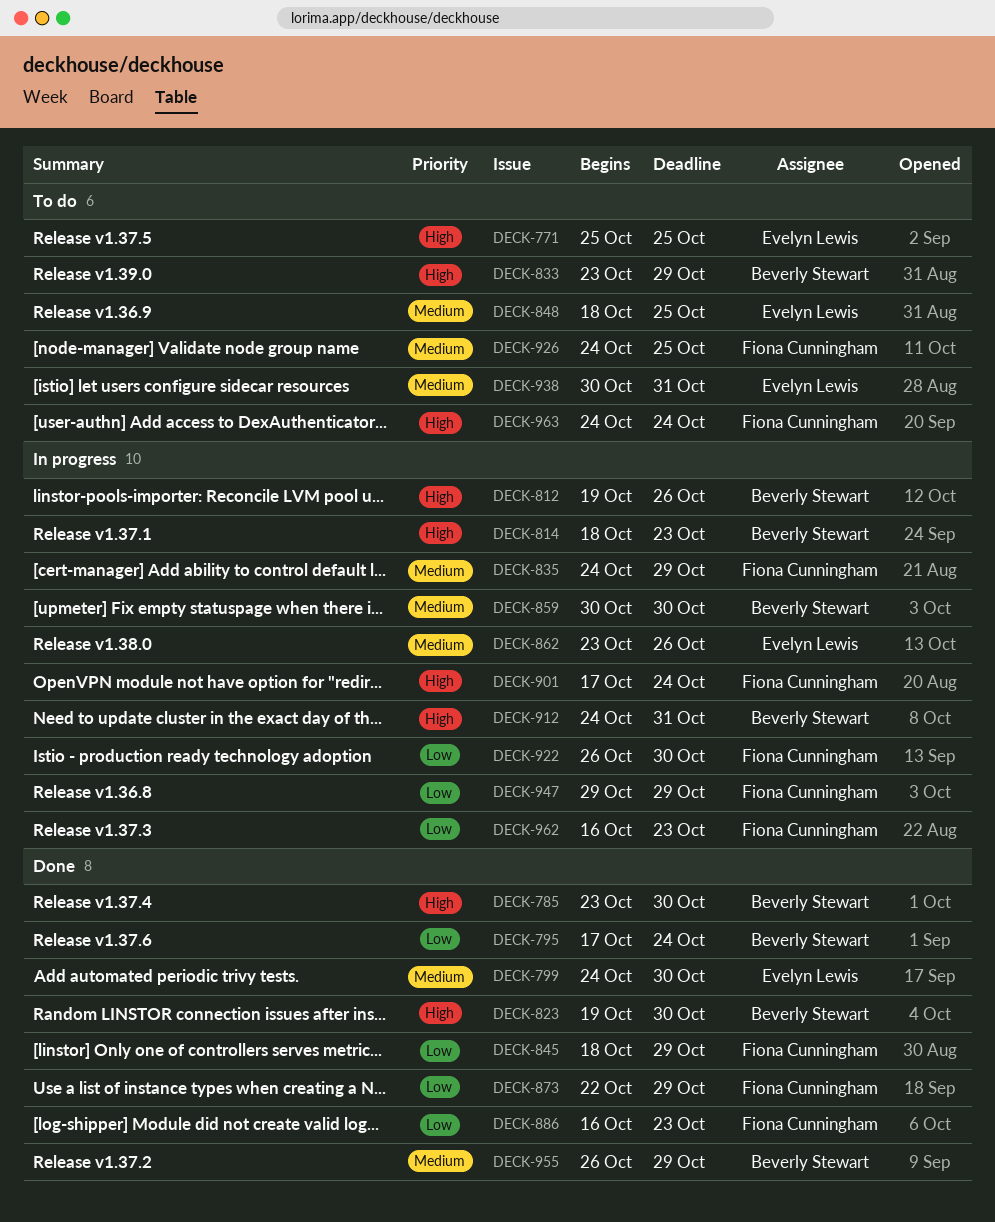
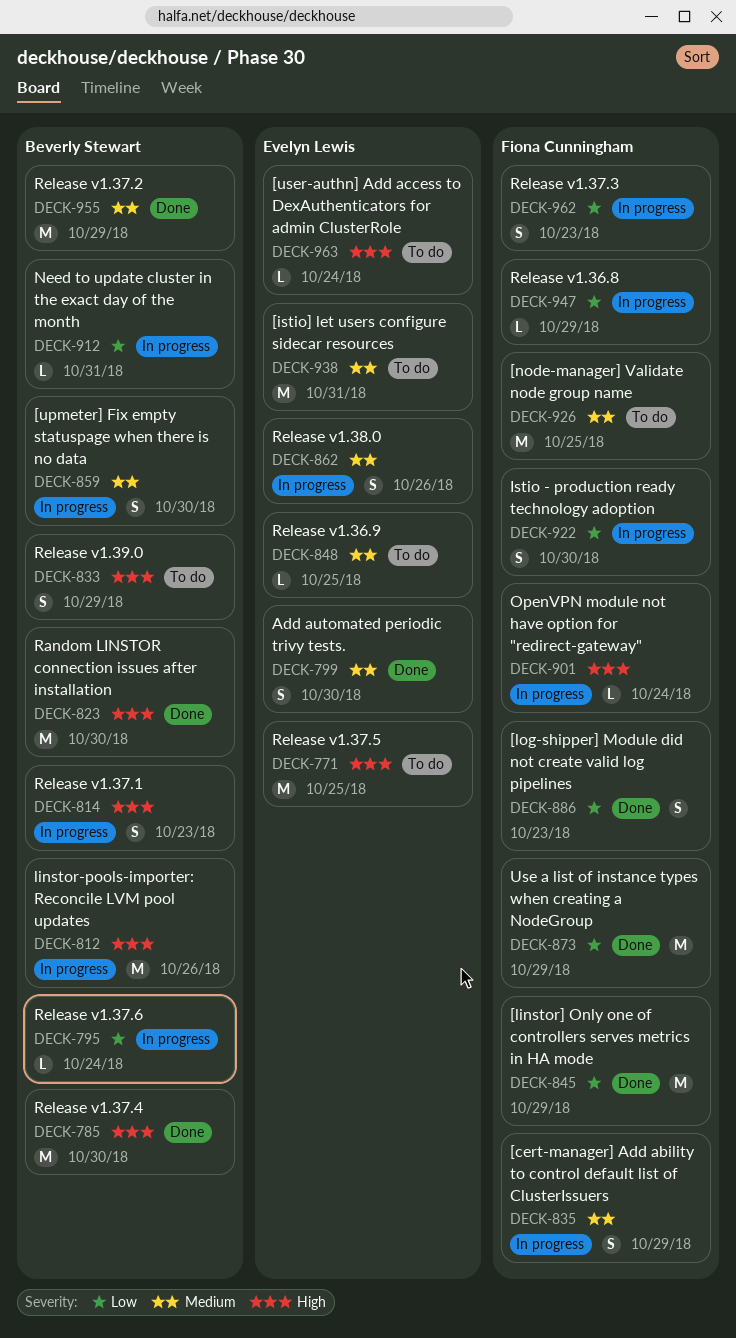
DECK-795, status: Done -> In progress
DECK-912, priority: High -> Low
DECK-963, owner: Fiona Cunningham -> Evelyn Lewis

